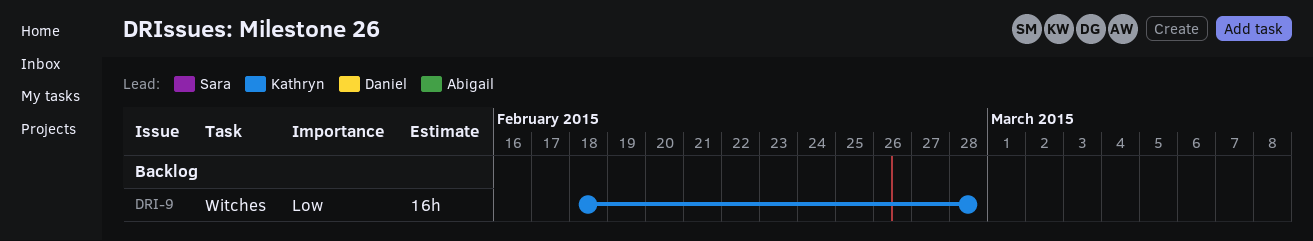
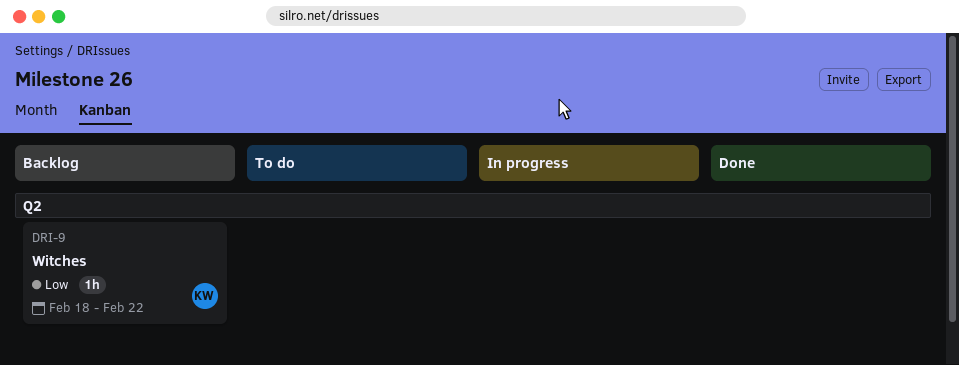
DRI-9, estimate: 16h -> 1h
DRI-9, due: Feb 28 -> Feb 22

